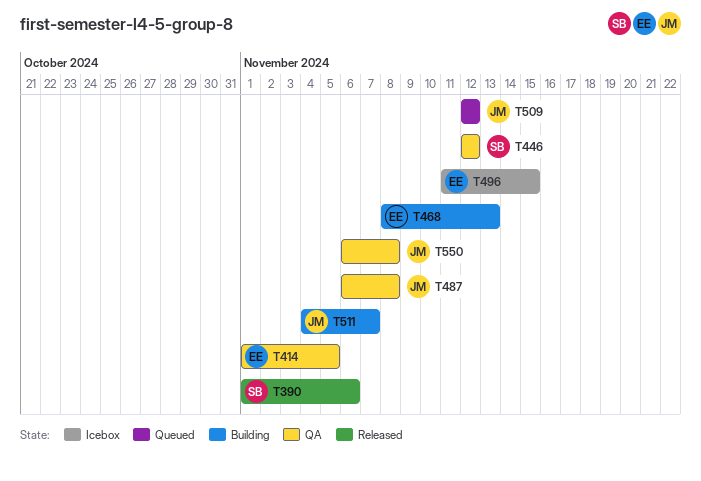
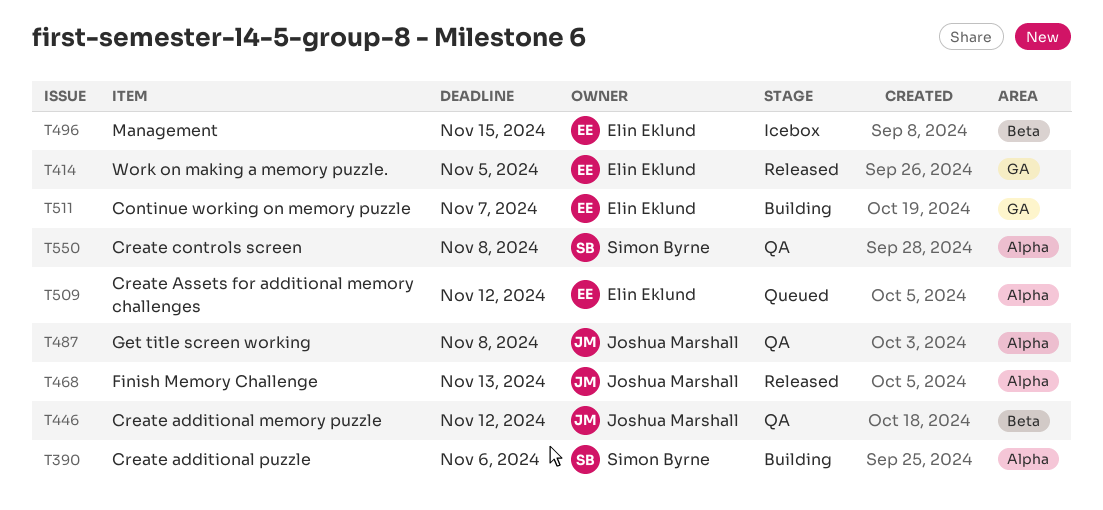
T390, status: Released -> Building
T414, status: QA -> Released
T446, owner: Simon Byrne -> Joshua Marshall
T468, status: Building -> Released
T468, owner: Elin Eklund -> Joshua Marshall
T509, owner: Joshua Marshall -> Elin Eklund
T511, owner: Joshua Marshall -> Elin Eklund
T550, owner: Joshua Marshall -> Simon Byrne

